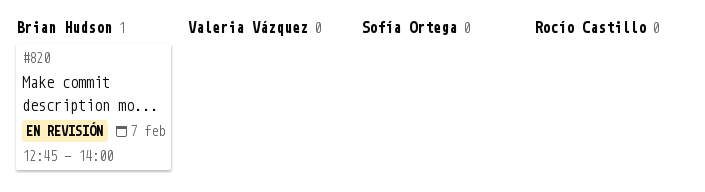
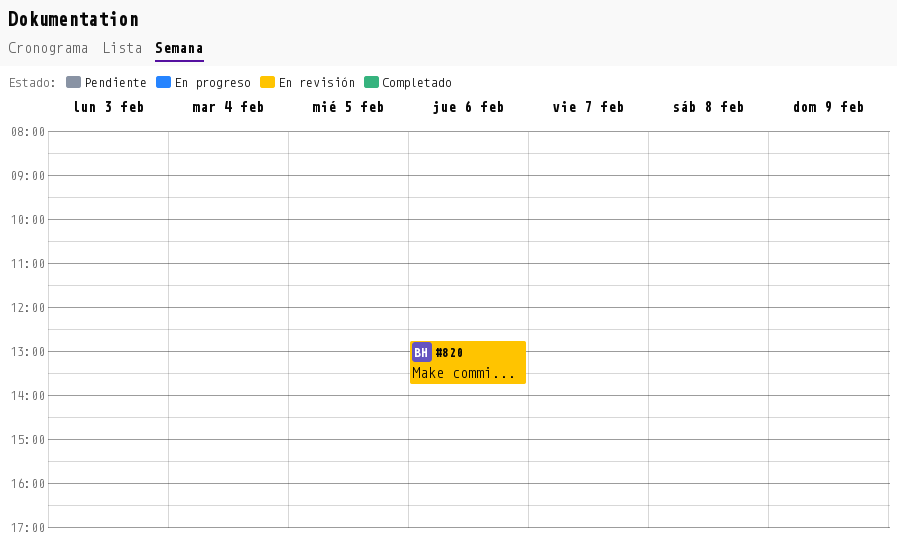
#820, day: Feb 7 -> Feb 6
#820, ends: 14:00 -> 13:45

